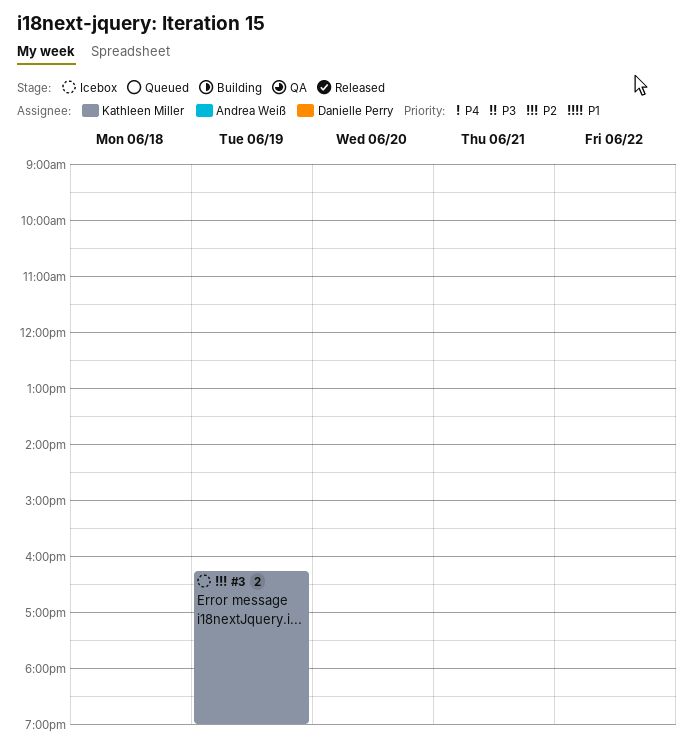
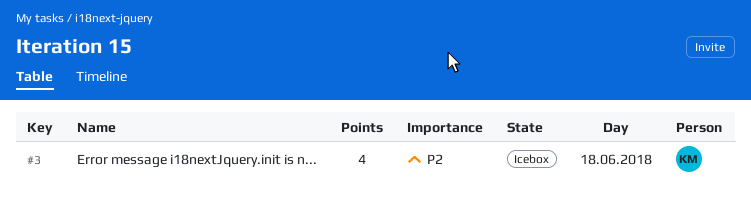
#3, estimate: 2 -> 4
#3, day: Jun 19 -> Jun 18

